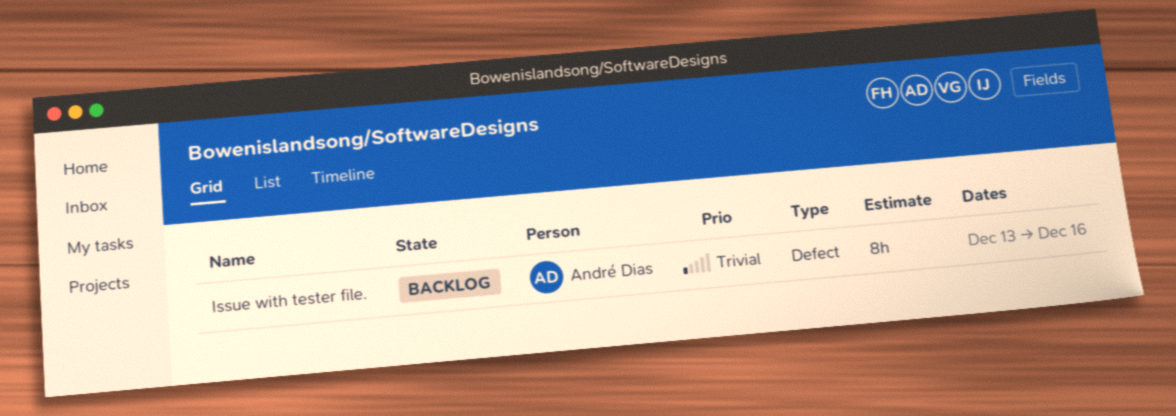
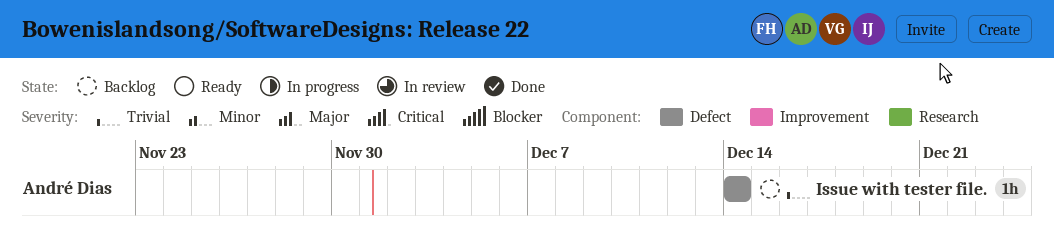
Issue with tester file., estimate: 8h -> 1h
Issue with tester file., start: Dec 13 -> Dec 14
Issue with tester file., due: Dec 16 -> Dec 14

